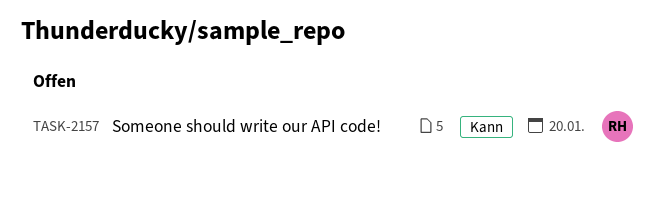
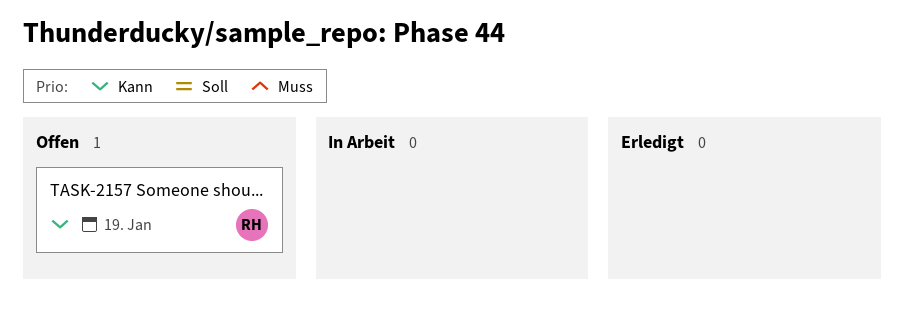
TASK-2157, due: Jan 20 -> Jan 19

